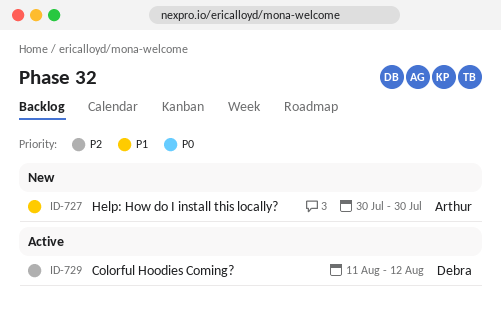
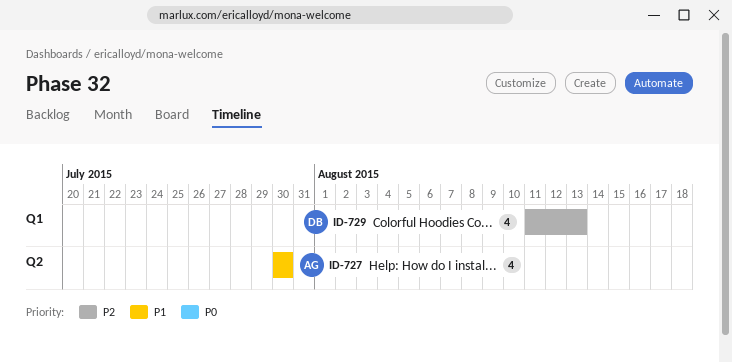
ID-729, due: Aug 12 -> Aug 13

